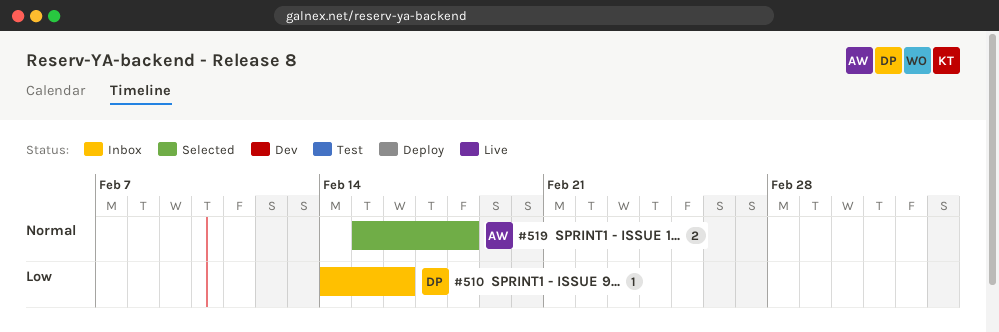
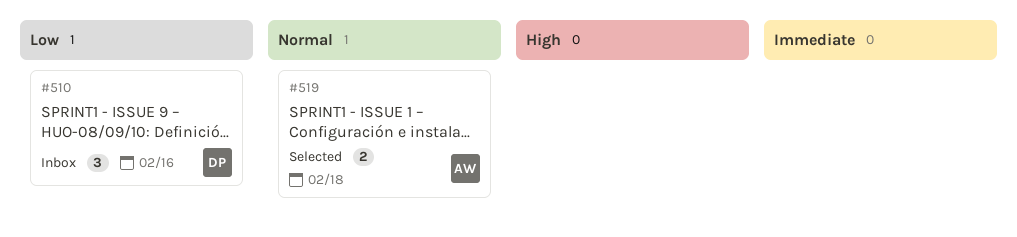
#510, estimate: 1 -> 3

